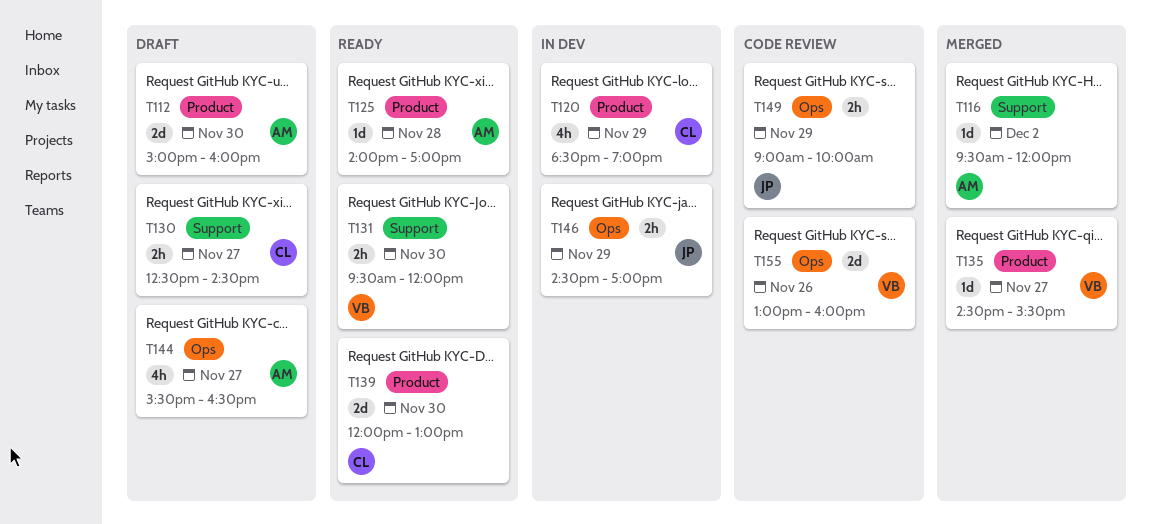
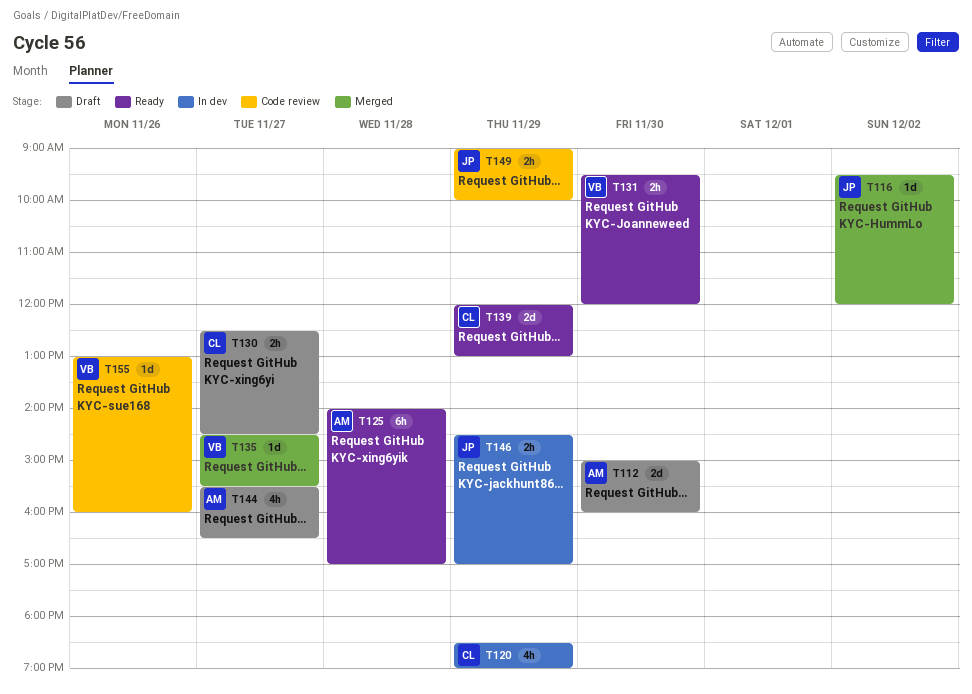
T116, owner: AM -> JP
T125, estimate: 1d -> 6h
T139, day: Nov 30 -> Nov 29
T155, estimate: 2d -> 1d

